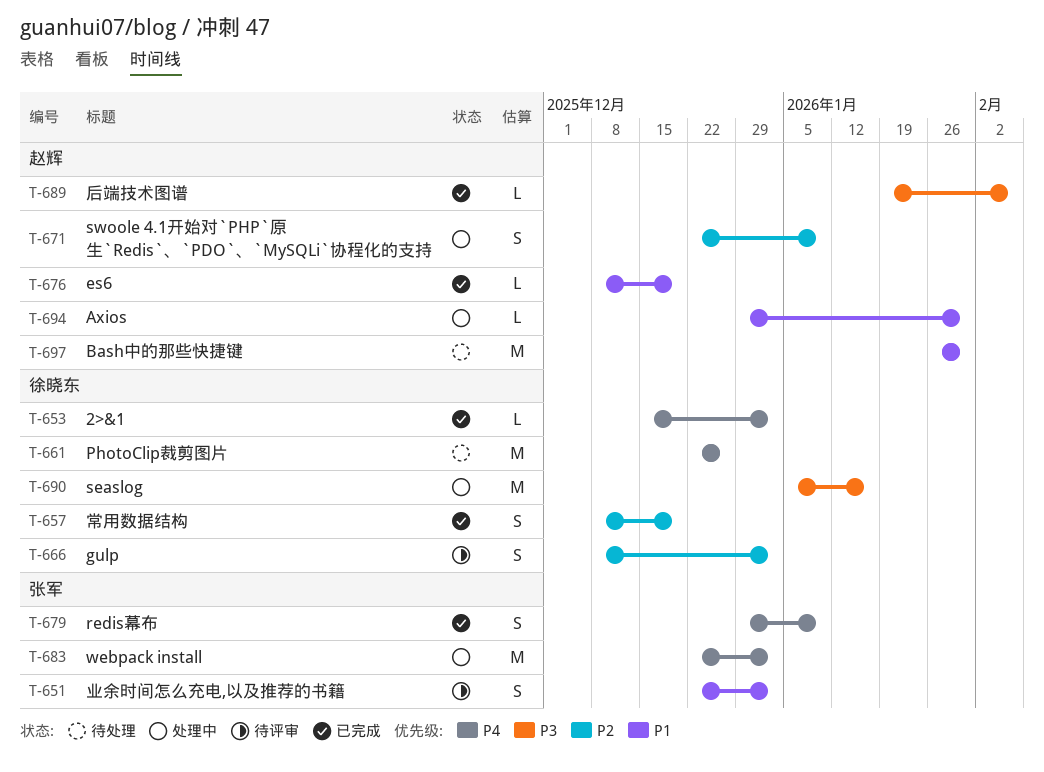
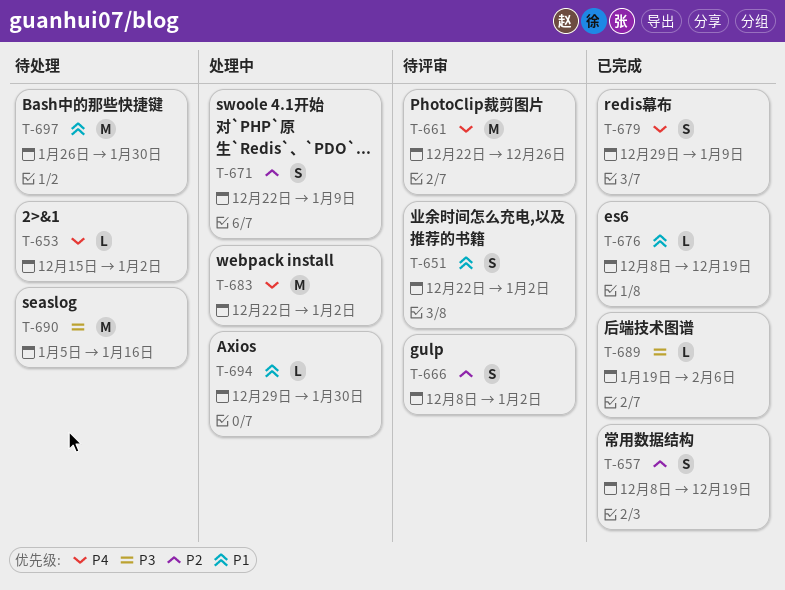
T-653, status: 已完成 -> 待处理
T-661, status: 待处理 -> 待评审
T-690, status: 处理中 -> 待处理

